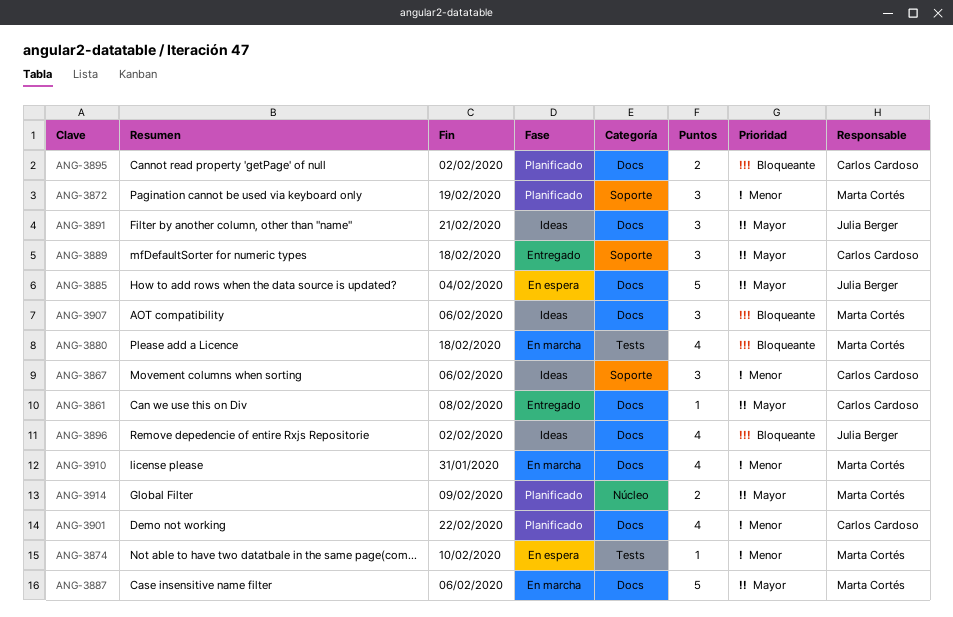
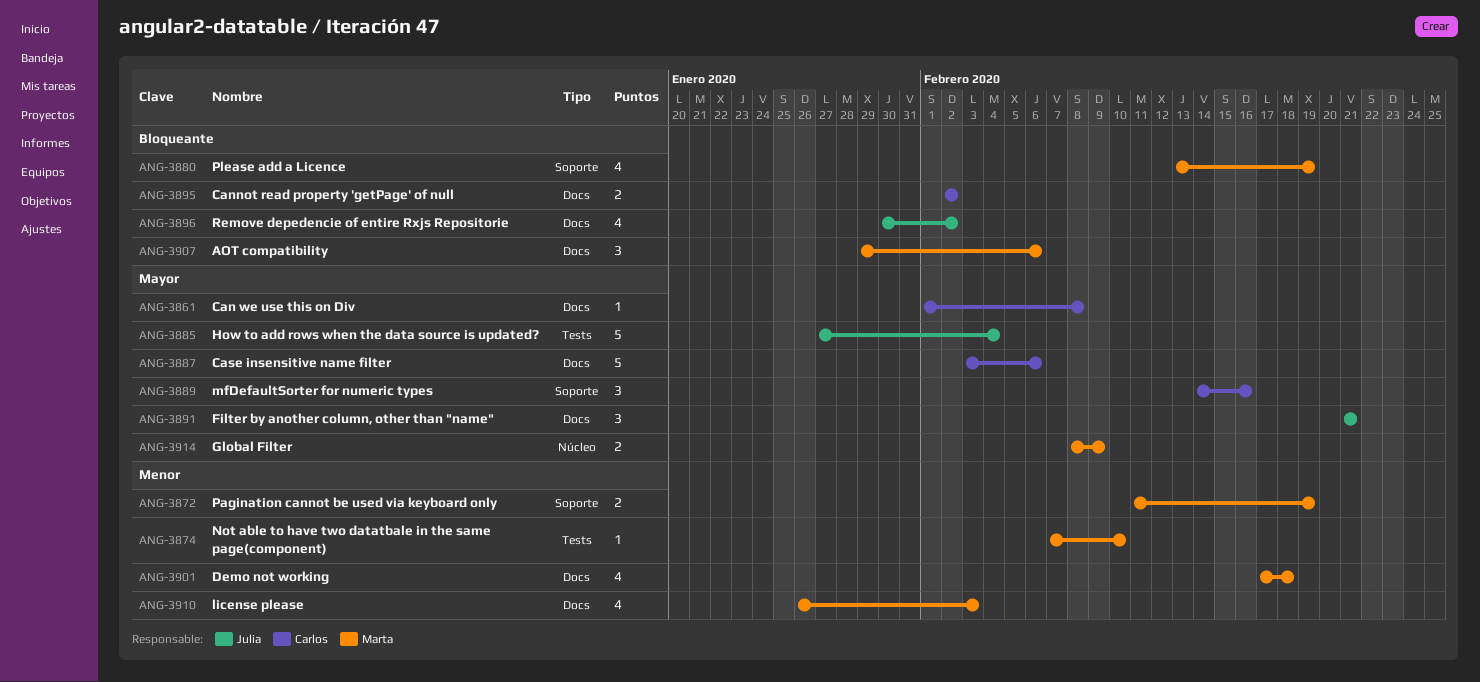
ANG-3867: present -> none
ANG-3872, estimate: 3 -> 2
ANG-3880, label: Tests -> Soporte
ANG-3880, due: Feb 18 -> Feb 19
ANG-3885, label: Docs -> Tests
ANG-3887, owner: Marta Cortés -> Carlos Cardoso
ANG-3889, due: Feb 18 -> Feb 16
ANG-3901, owner: Carlos Cardoso -> Marta Cortés
ANG-3901, due: Feb 22 -> Feb 18
ANG-3910, due: Jan 31 -> Feb 3

